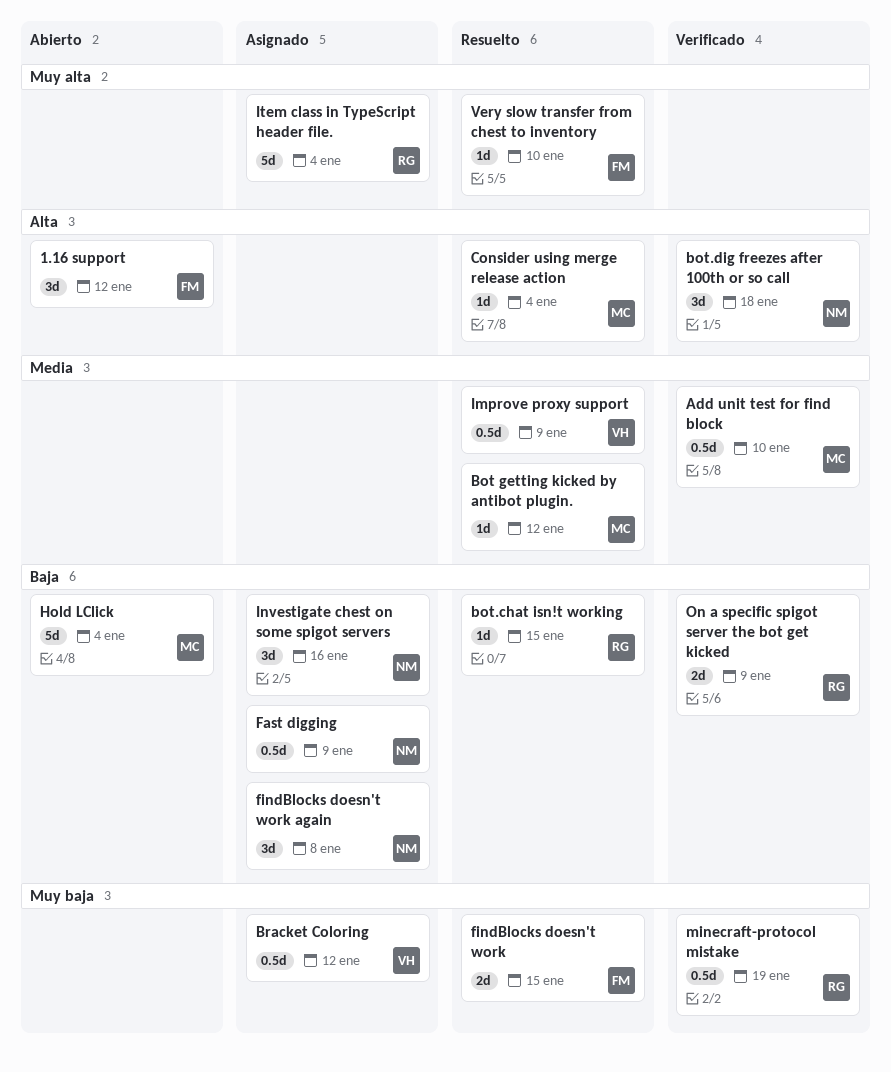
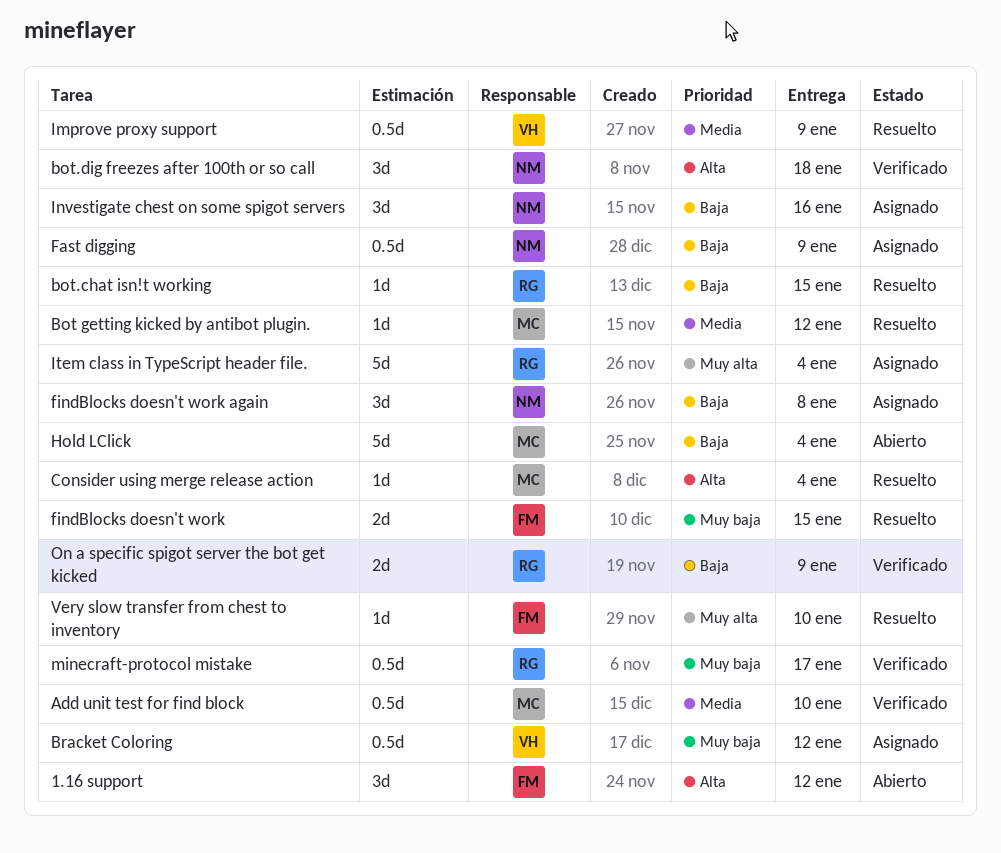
minecraft-protocol mistake, due: Jan 19 -> Jan 17

